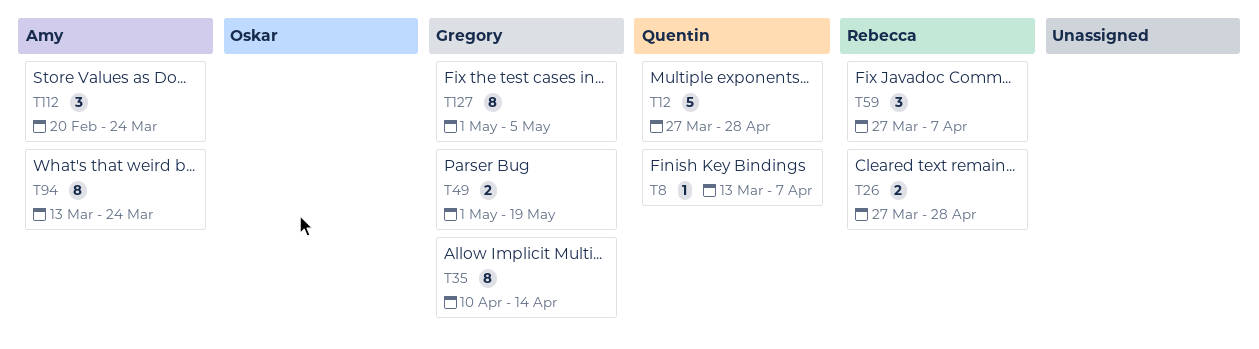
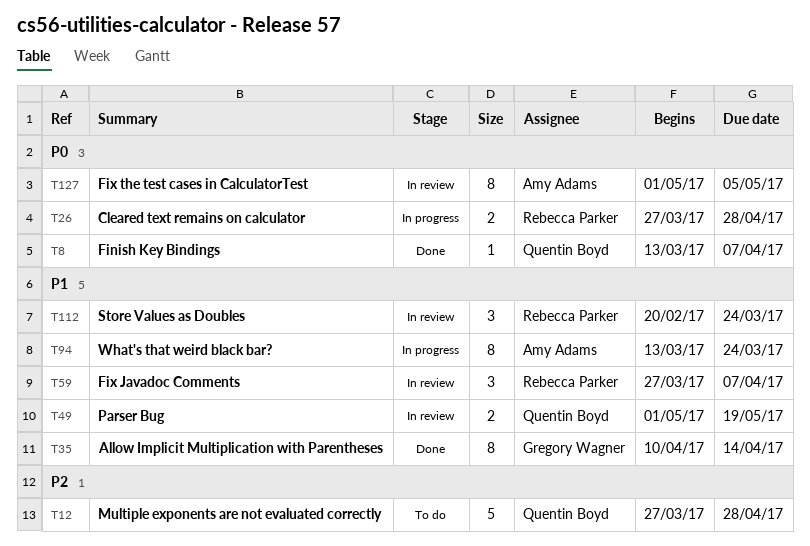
T49, owner: Gregory Wagner -> Quentin Boyd
T112, owner: Amy Adams -> Rebecca Parker
T127, owner: Gregory Wagner -> Amy Adams

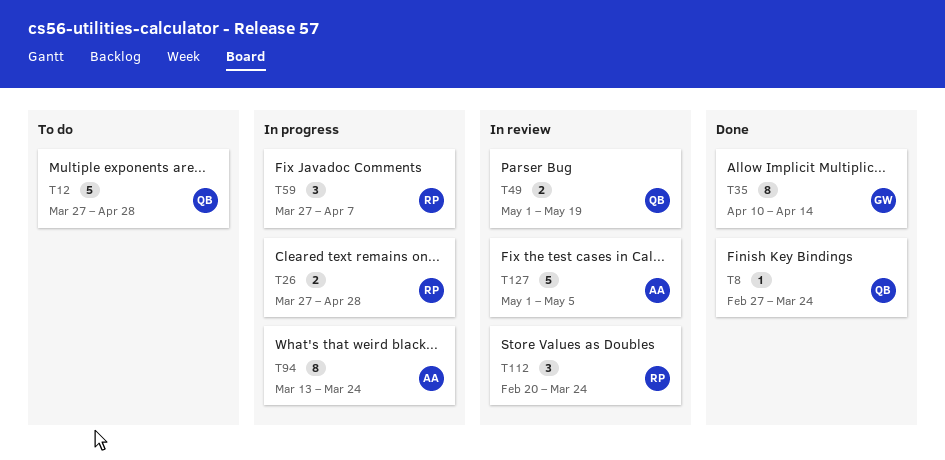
T8, start: Mar 13 -> Feb 27
T8, due: Apr 7 -> Mar 24
T59, status: In review -> In progress
T127, estimate: 8 -> 5

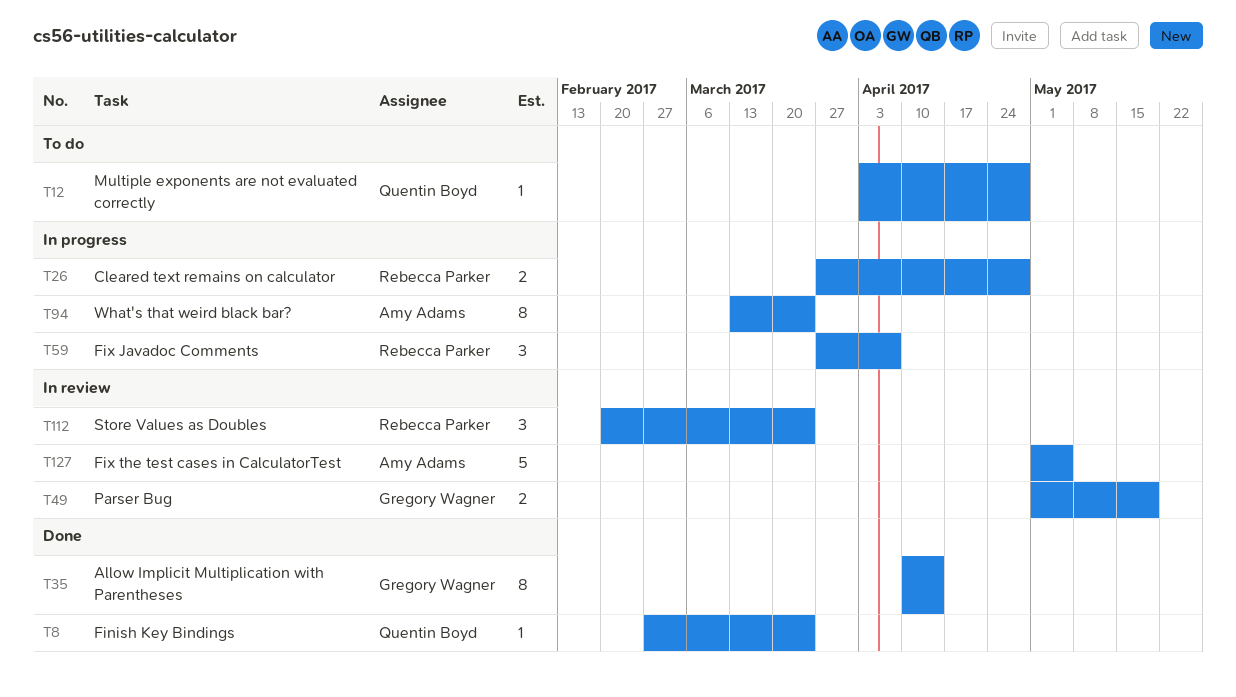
T12, estimate: 5 -> 1
T12, start: Mar 27 -> Apr 3
T49, owner: Quentin Boyd -> Gregory Wagner

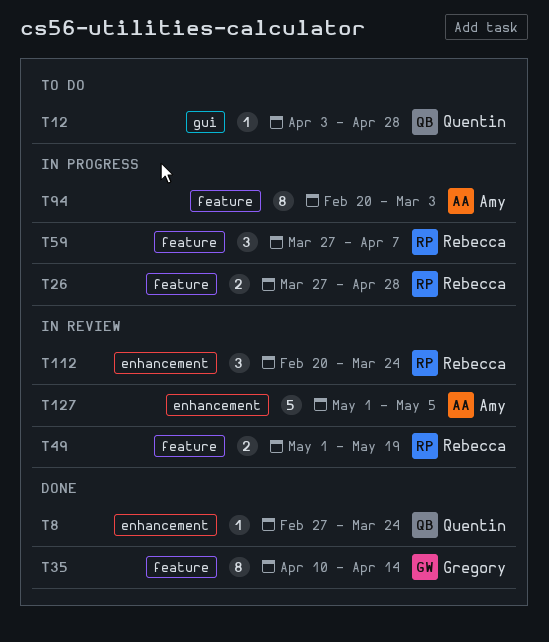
T49, owner: Gregory Wagner -> Rebecca Parker
T94, start: Mar 13 -> Feb 20
T94, due: Mar 24 -> Mar 3

